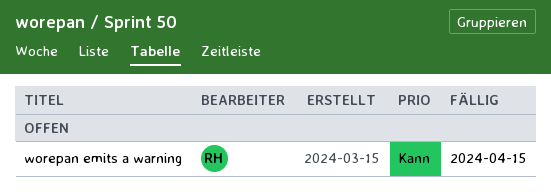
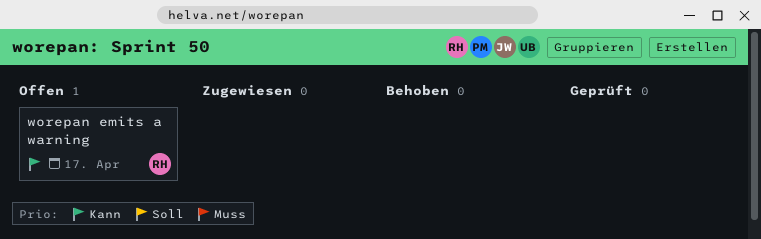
worepan emits a warning, due: Apr 15 -> Apr 17

